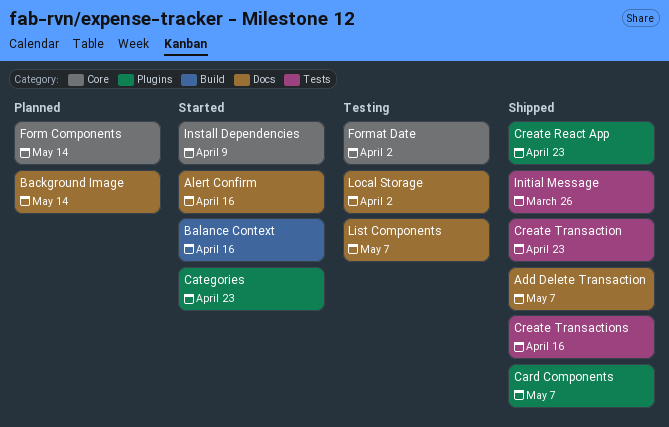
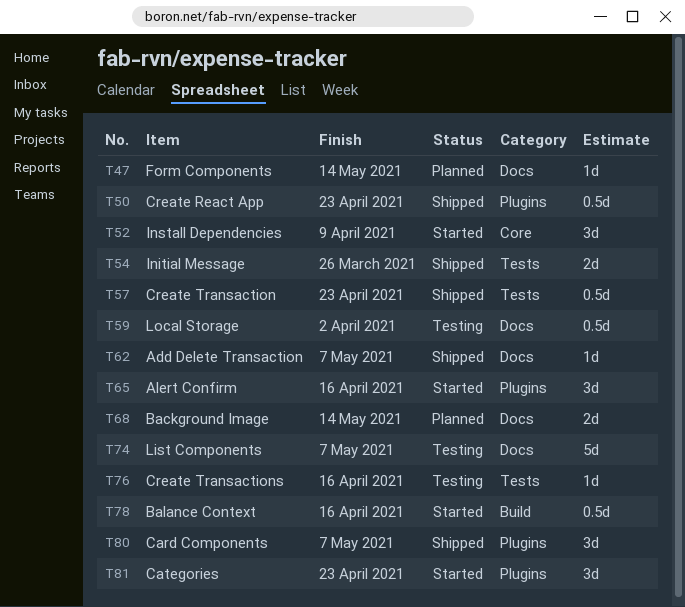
Alert Confirm, label: Docs -> Plugins
Create Transactions, status: Shipped -> Testing
Form Components, label: Core -> Docs
Format Date: present -> none

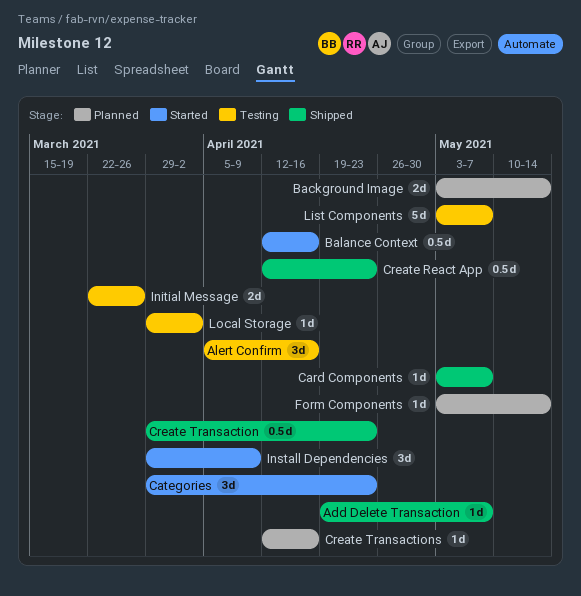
Alert Confirm, status: Started -> Testing
Card Components, estimate: 3d -> 1d
Create Transactions, status: Testing -> Planned
Initial Message, status: Shipped -> Testing
Local Storage, estimate: 0.5d -> 1d

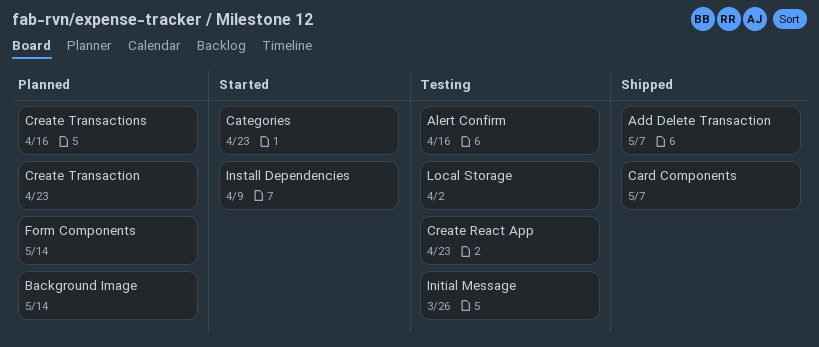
Balance Context: present -> none
Create React App, status: Shipped -> Testing
Create Transaction, status: Shipped -> Planned
List Components: present -> none

